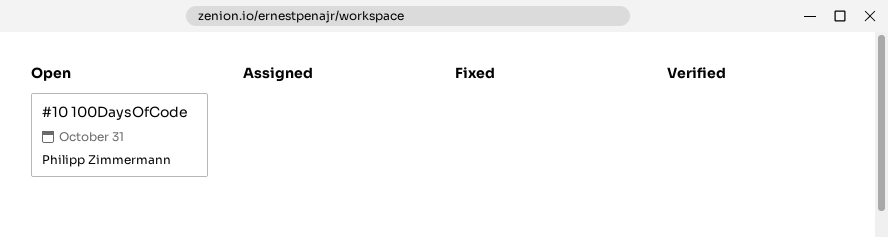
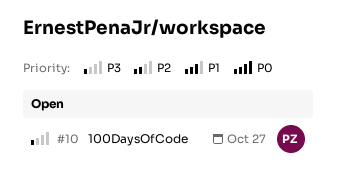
#10, due: Oct 31 -> Oct 27

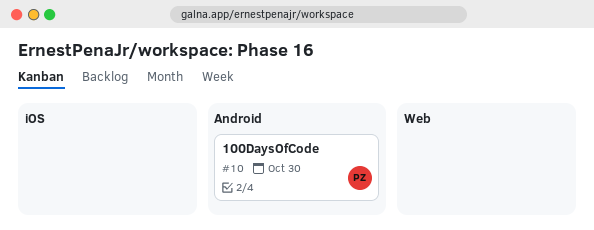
#10, due: Oct 27 -> Oct 30

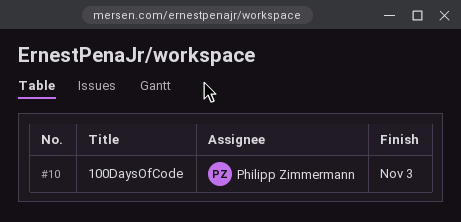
#10, due: Oct 30 -> Nov 3

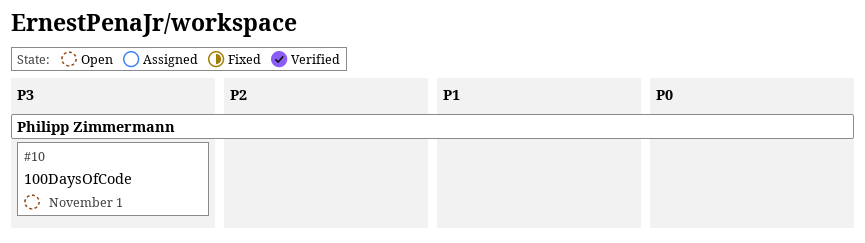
#10, due: Nov 3 -> Nov 1

